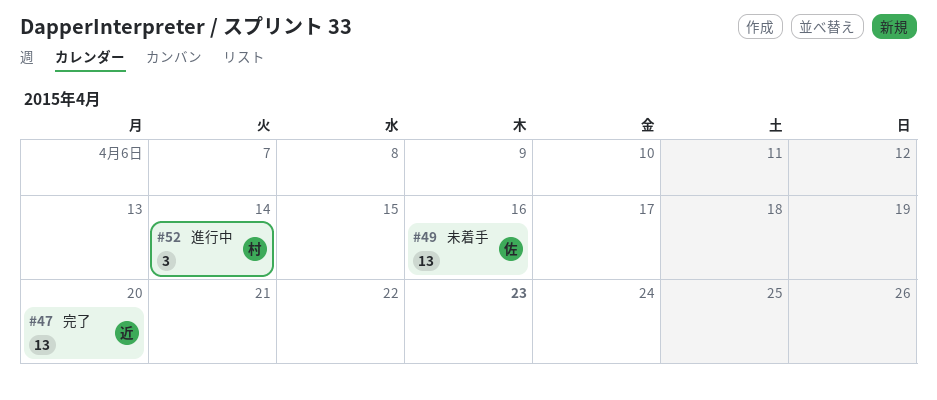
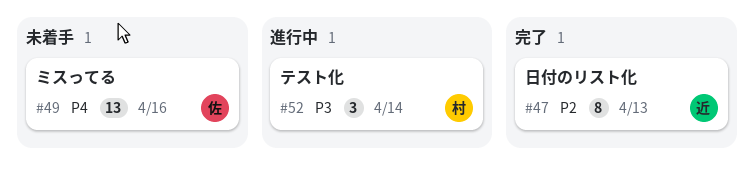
#47, estimate: 13 -> 8
#47, due: Apr 20 -> Apr 13

